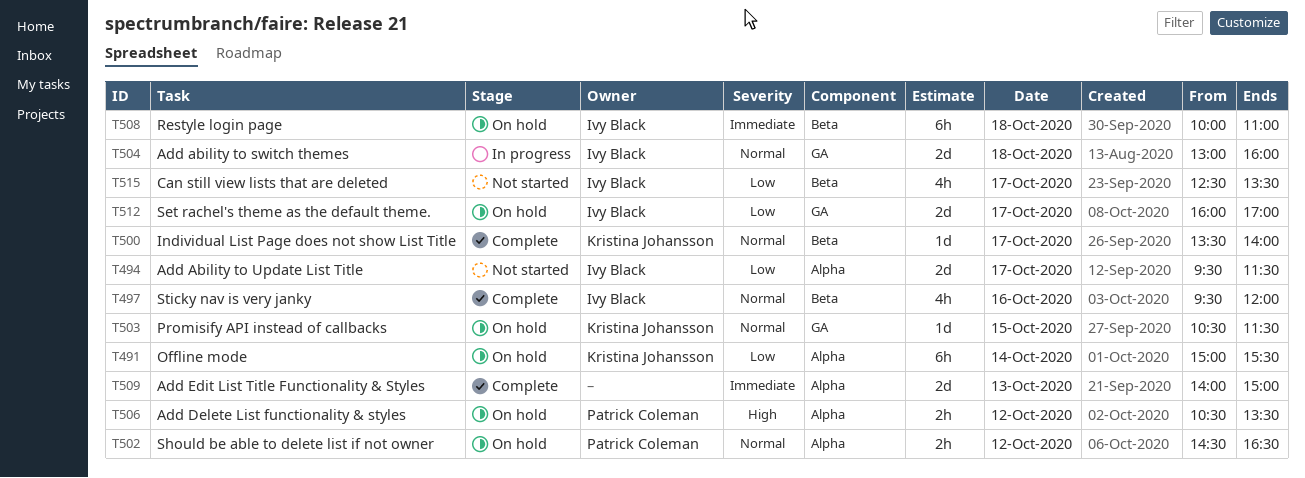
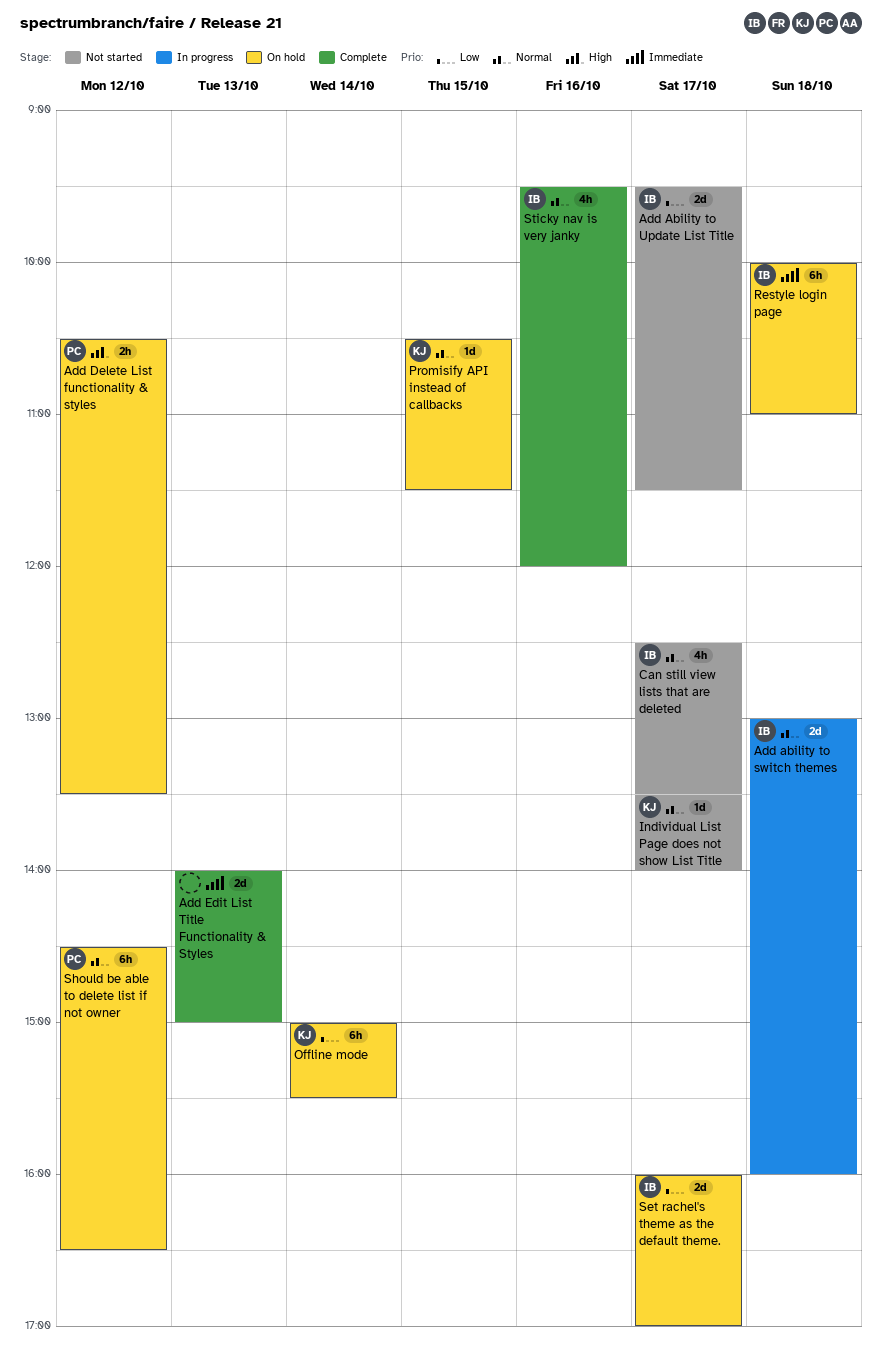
Can still view lists that are deleted, priority: Low -> Normal
Individual List Page does not show List Title, status: Complete -> Not started
Should be able to delete list if not owner, estimate: 2h -> 6h

